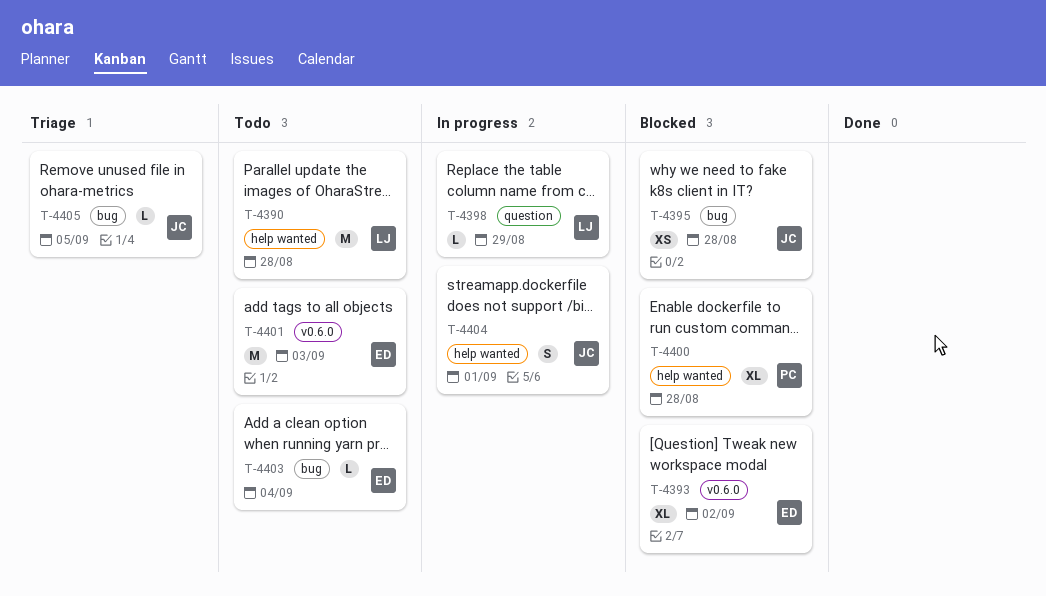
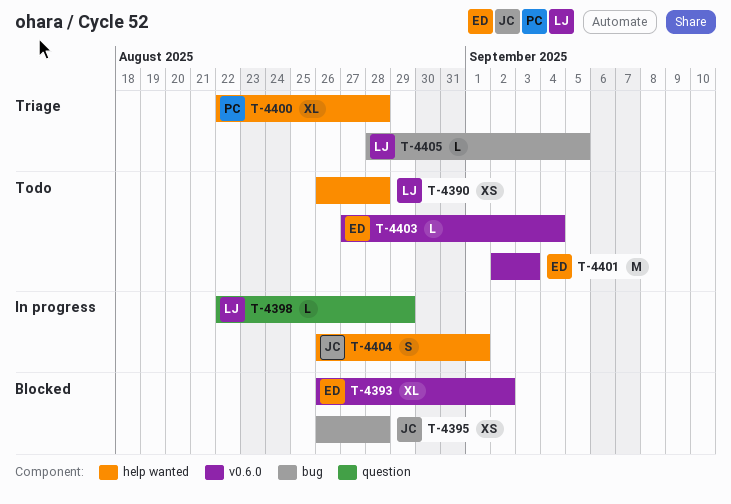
T-4390, estimate: M -> XS
T-4400, status: Blocked -> Triage
T-4403, label: bug -> v0.6.0
T-4405, owner: JC -> LJ

